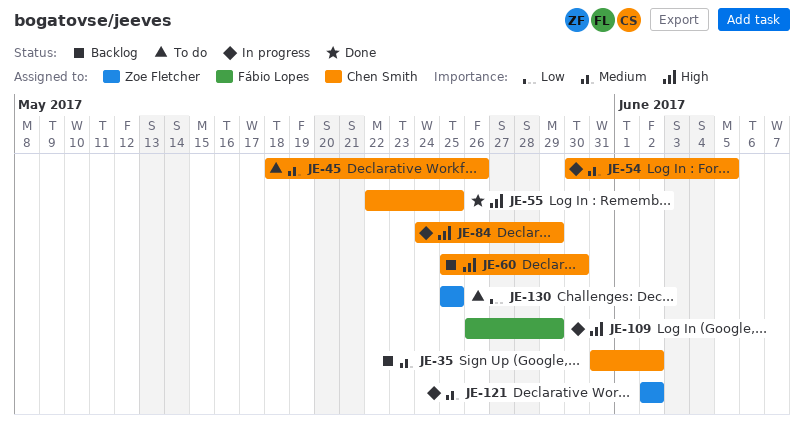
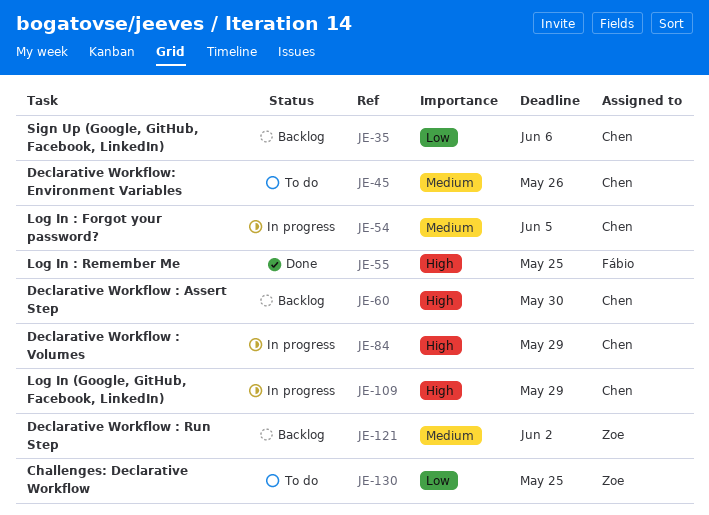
JE-35, priority: Medium -> Low
JE-35, due: Jun 2 -> Jun 6
JE-55, owner: Chen Smith -> Fábio Lopes
JE-109, owner: Fábio Lopes -> Chen Smith
JE-121, status: In progress -> Backlog

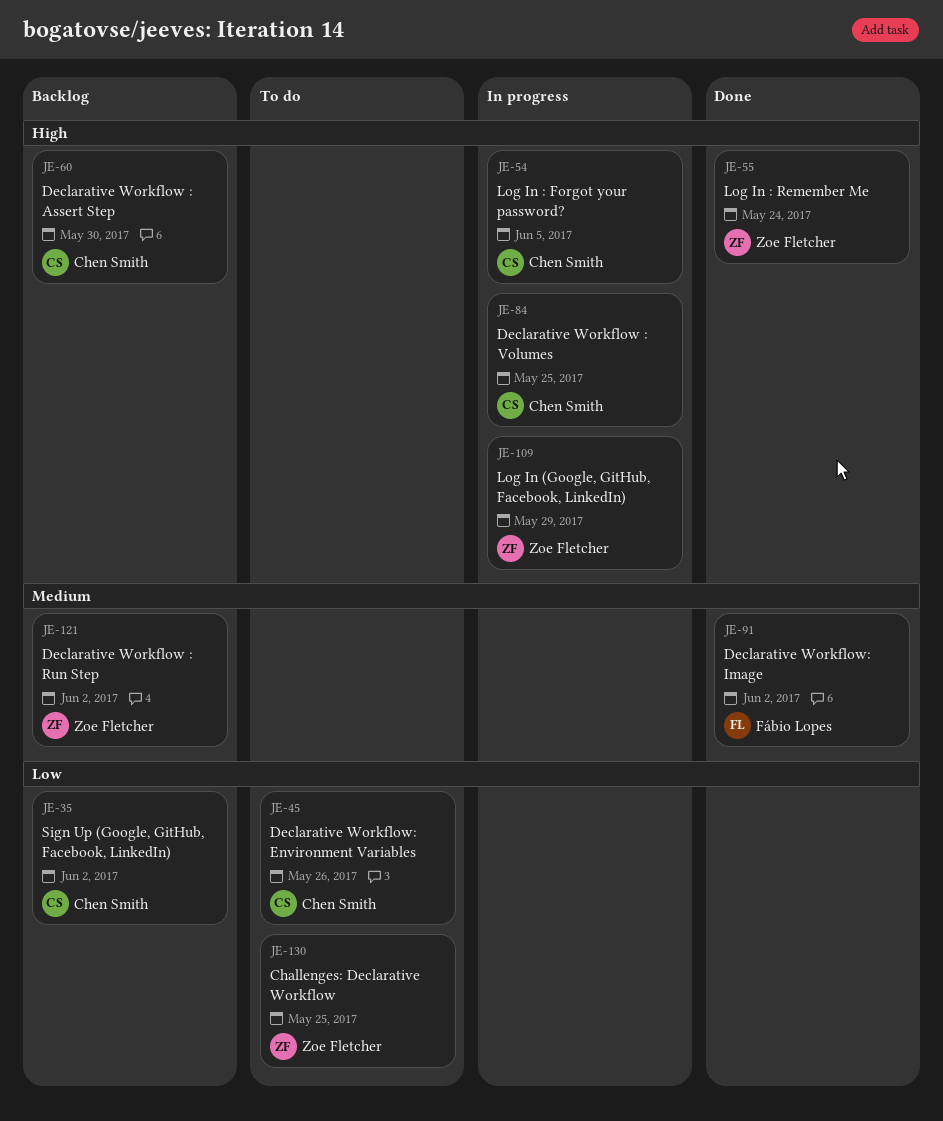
JE-35, due: Jun 6 -> Jun 2
JE-45, priority: Medium -> Low
JE-54, priority: Medium -> High
JE-55, owner: Fábio Lopes -> Zoe Fletcher
JE-55, due: May 25 -> May 24
JE-84, due: May 29 -> May 25
JE-91: none -> present
JE-109, owner: Chen Smith -> Zoe Fletcher

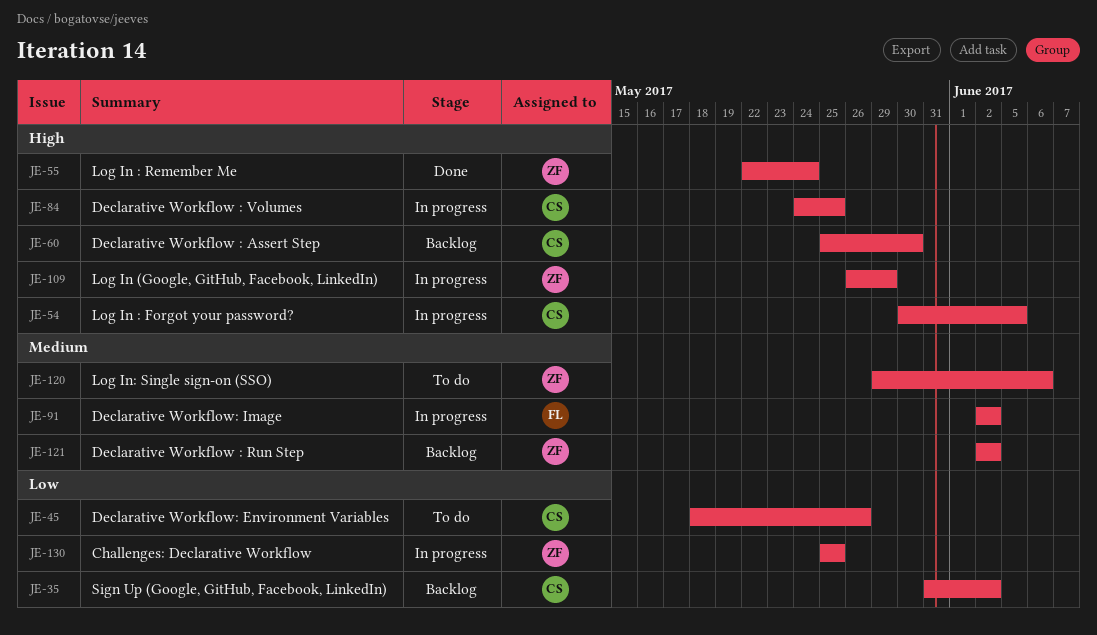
JE-91, status: Done -> In progress
JE-120: none -> present
JE-130, status: To do -> In progress

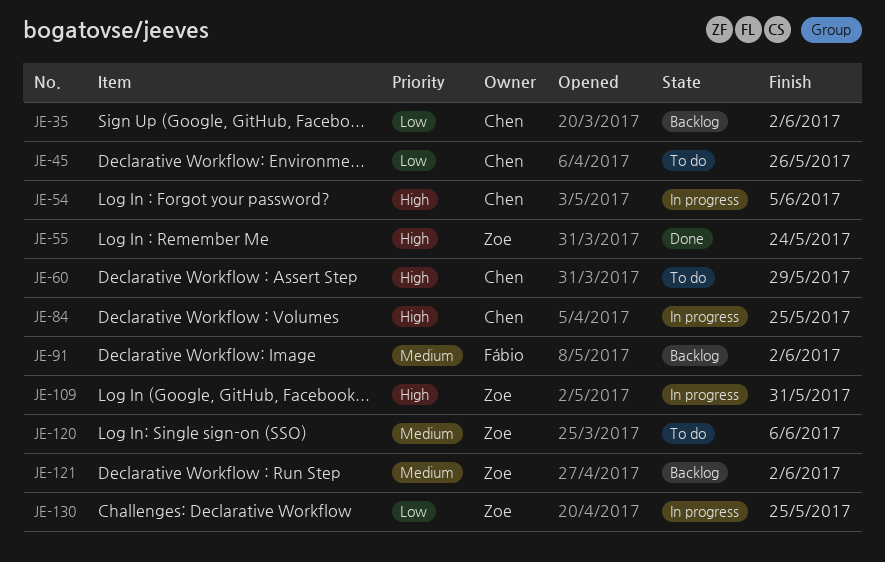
JE-60, status: Backlog -> To do
JE-60, due: May 30 -> May 29
JE-91, status: In progress -> Backlog
JE-109, due: May 29 -> May 31

